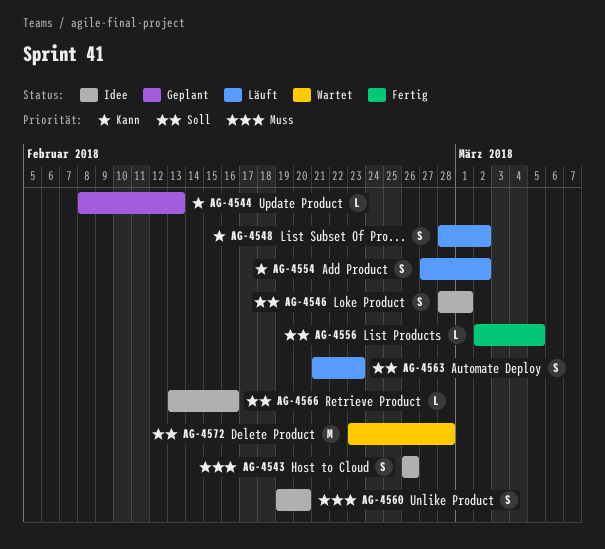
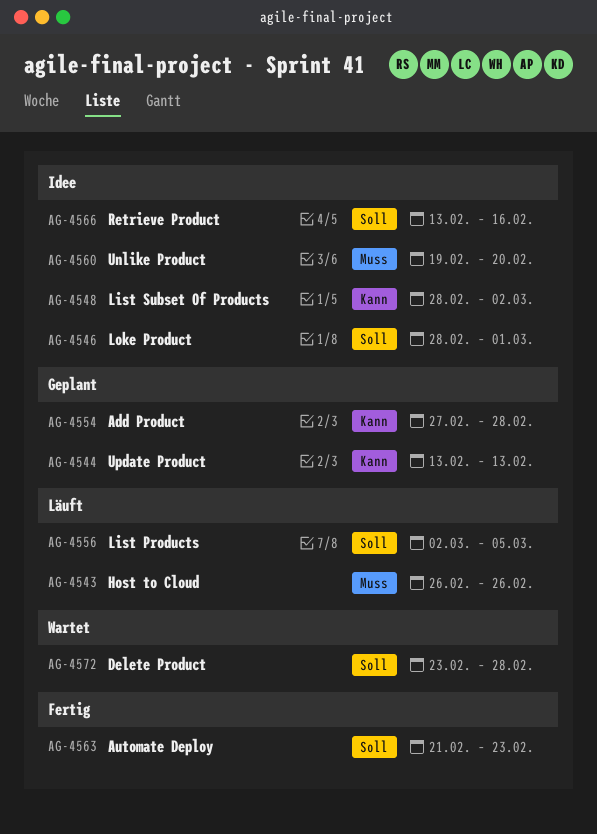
AG-4543, status: Idee -> Läuft
AG-4544, start: Feb 8 -> Feb 13
AG-4548, status: Läuft -> Idee
AG-4554, status: Läuft -> Geplant
AG-4554, due: Mar 2 -> Feb 28
AG-4556, status: Fertig -> Läuft
AG-4563, status: Läuft -> Fertig

